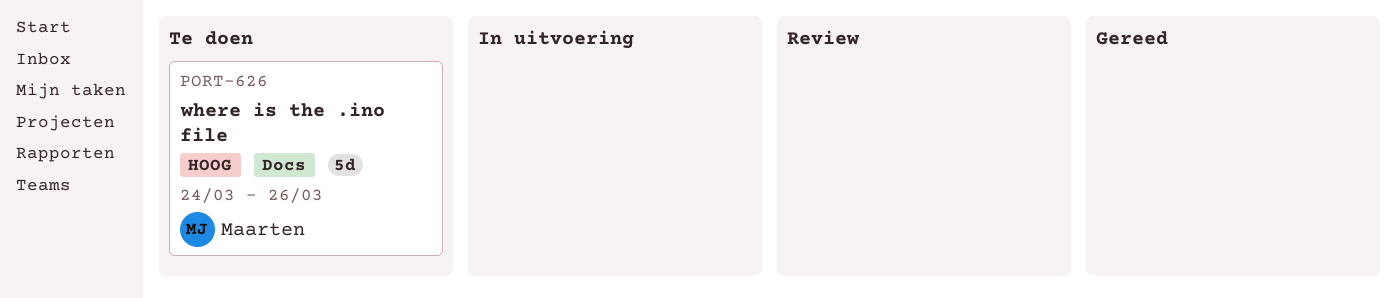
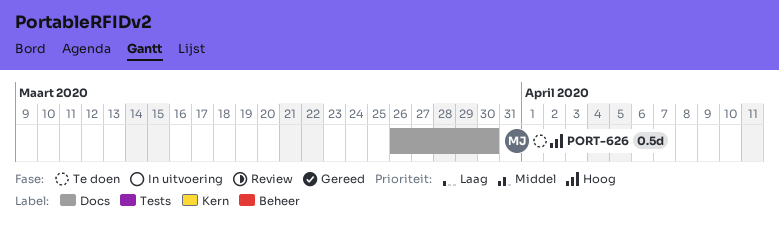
PORT-626, estimate: 5d -> 0.5d
PORT-626, start: Mar 24 -> Mar 26
PORT-626, due: Mar 26 -> Mar 30

